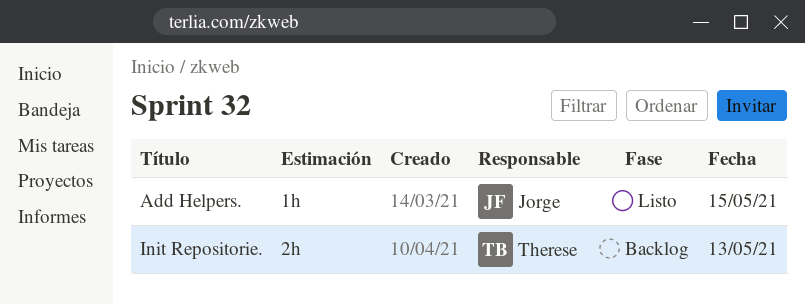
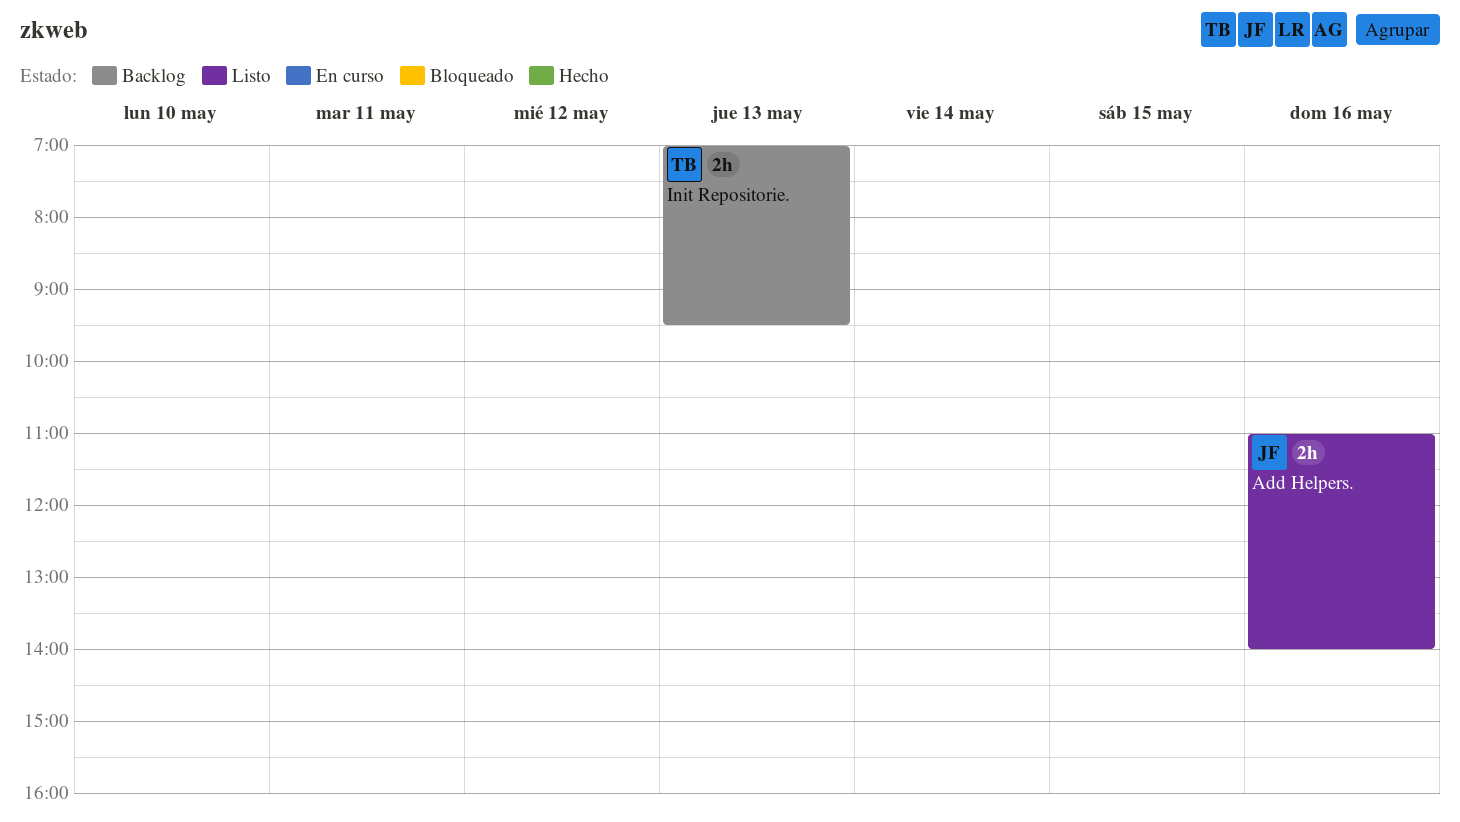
Add Helpers., estimate: 1h -> 2h
Add Helpers., day: May 15 -> May 16

